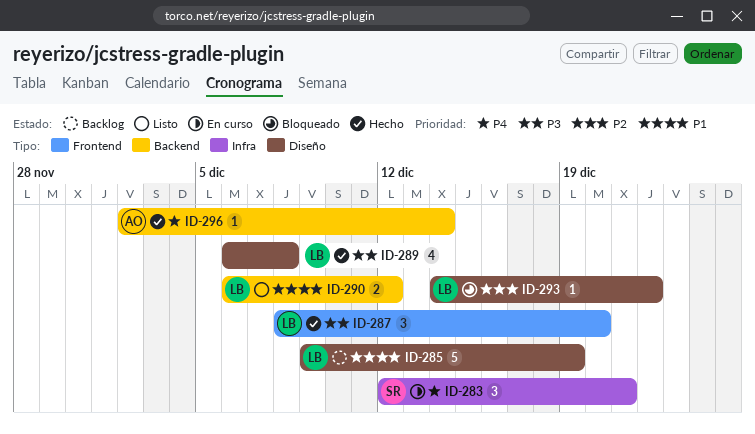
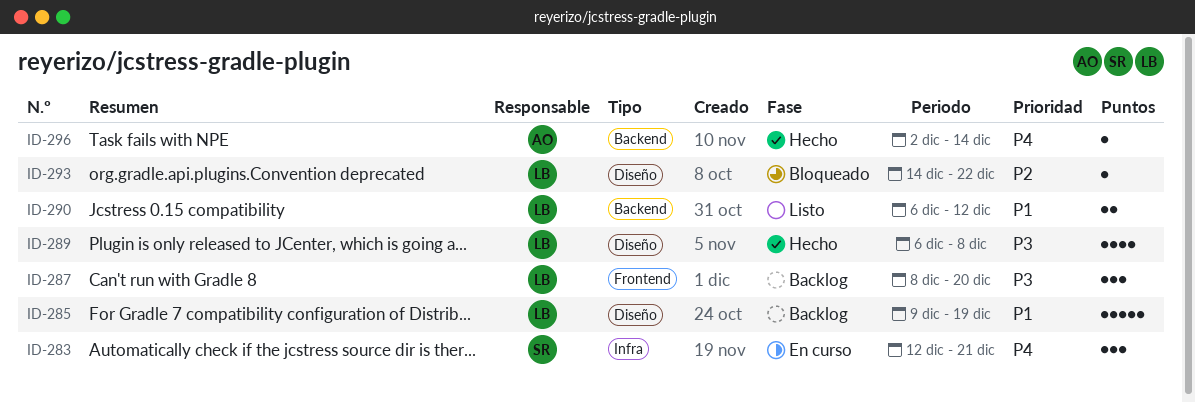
ID-287, status: Hecho -> Backlog

